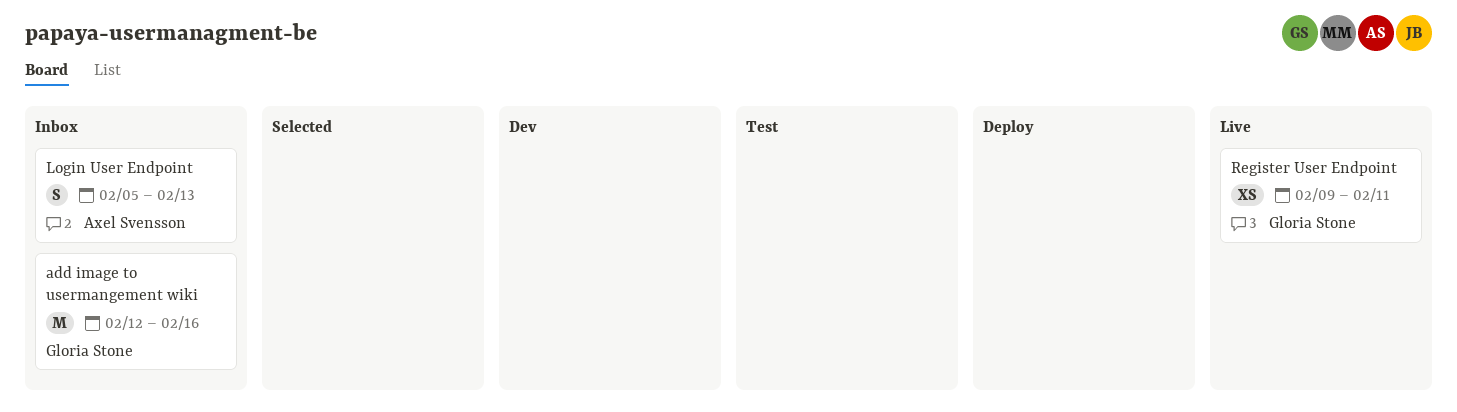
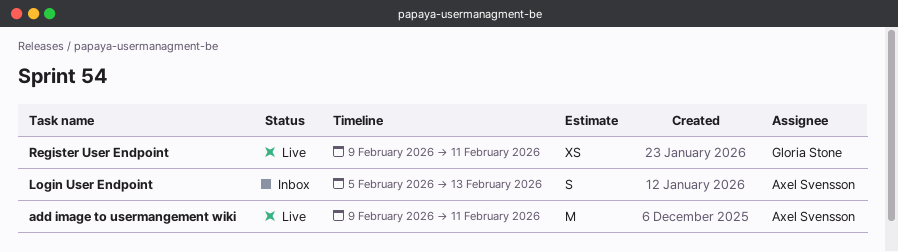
add image to usermangement wiki, status: Inbox -> Live
add image to usermangement wiki, owner: Gloria Stone -> Axel Svensson
add image to usermangement wiki, start: Feb 12 -> Feb 9
add image to usermangement wiki, due: Feb 16 -> Feb 11

